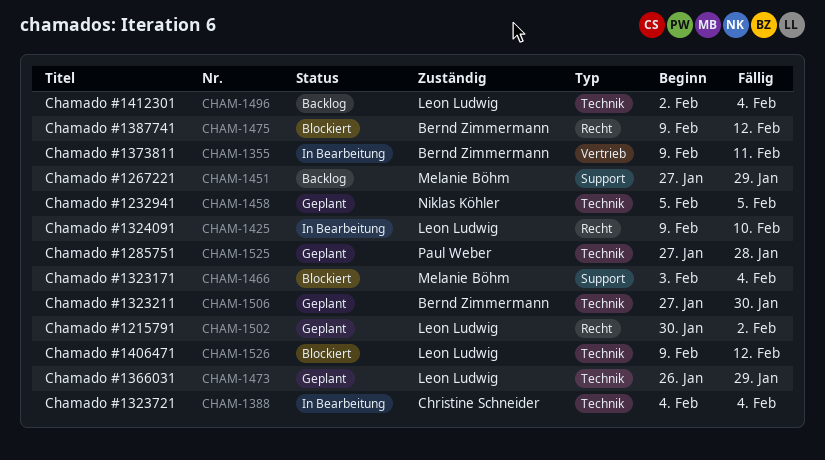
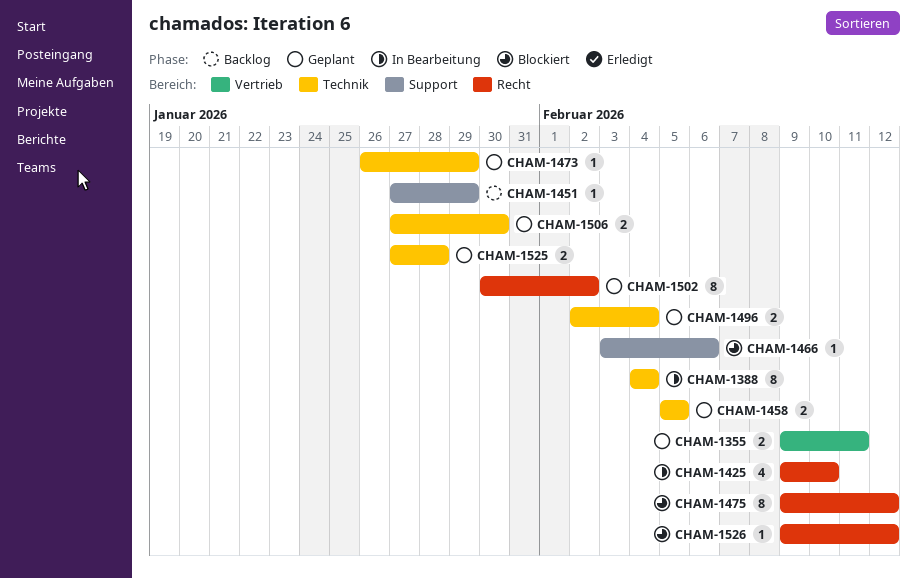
CHAM-1355, status: In Bearbeitung -> Geplant
CHAM-1466, due: Feb 4 -> Feb 6
CHAM-1496, status: Backlog -> Geplant
CHAM-1526, label: Technik -> Recht

